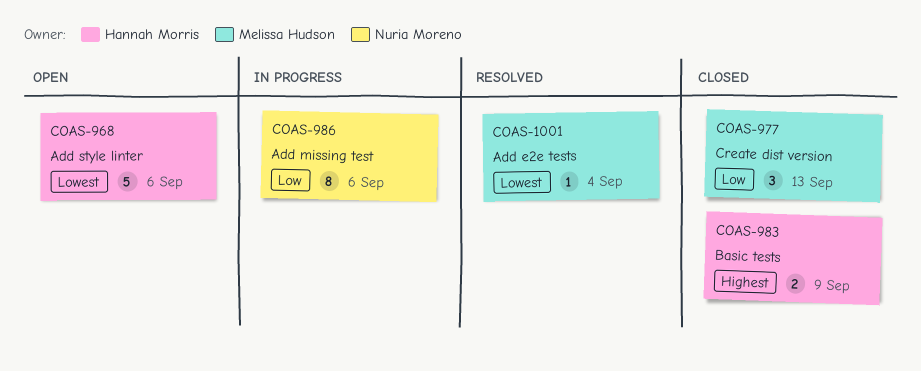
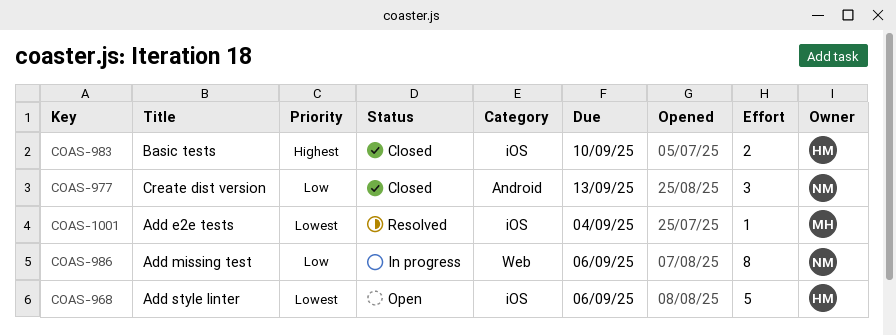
COAS-977, owner: Melissa Hudson -> Nuria Moreno
COAS-983, due: Sep 9 -> Sep 10

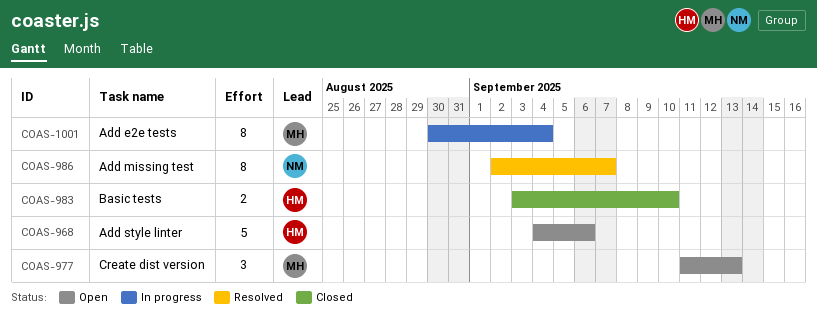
COAS-977, status: Closed -> Open
COAS-977, owner: NM -> MH
COAS-986, status: In progress -> Resolved
COAS-986, due: Sep 6 -> Sep 7
COAS-1001, status: Resolved -> In progress
COAS-1001, estimate: 1 -> 8

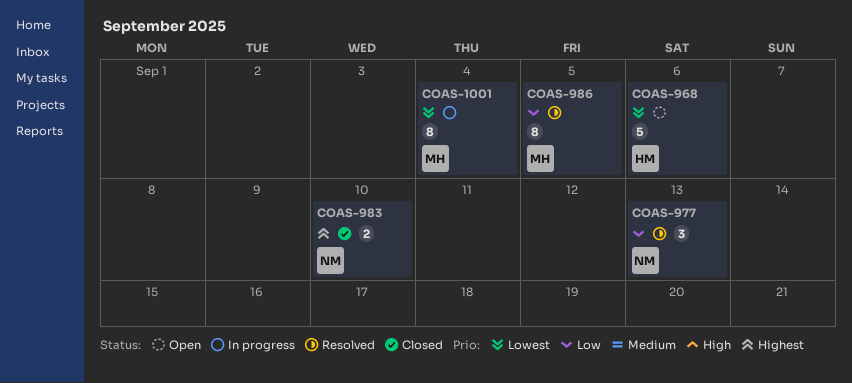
COAS-977, status: Open -> Resolved
COAS-977, owner: MH -> NM
COAS-983, owner: HM -> NM
COAS-986, owner: NM -> MH
COAS-986, due: Sep 7 -> Sep 5

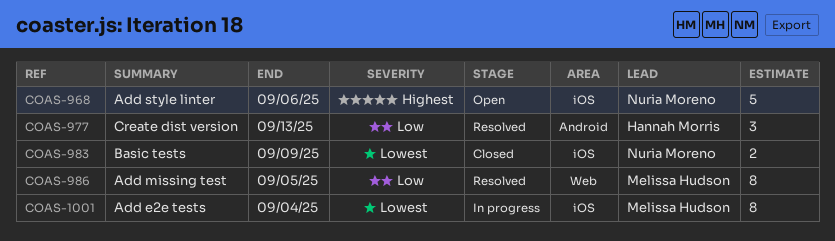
COAS-968, owner: Hannah Morris -> Nuria Moreno
COAS-968, priority: Lowest -> Highest
COAS-977, owner: Nuria Moreno -> Hannah Morris
COAS-983, priority: Highest -> Lowest
COAS-983, due: Sep 10 -> Sep 9

